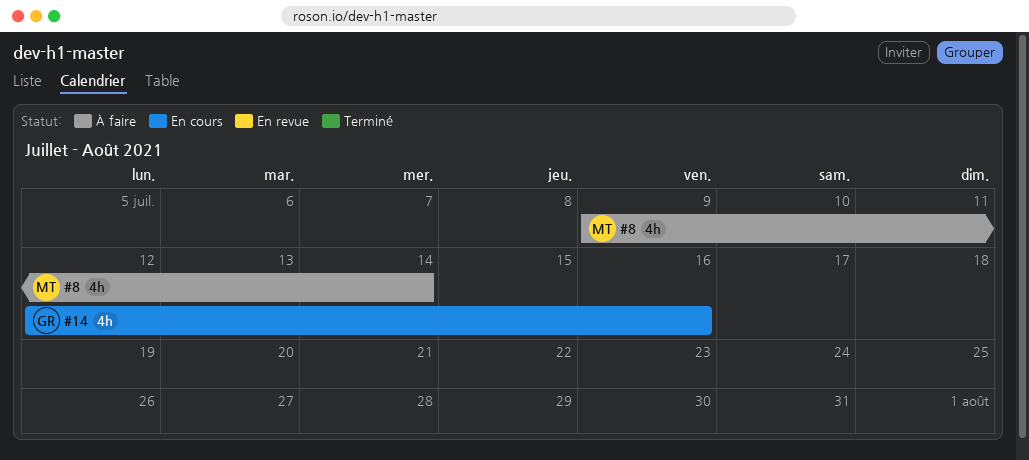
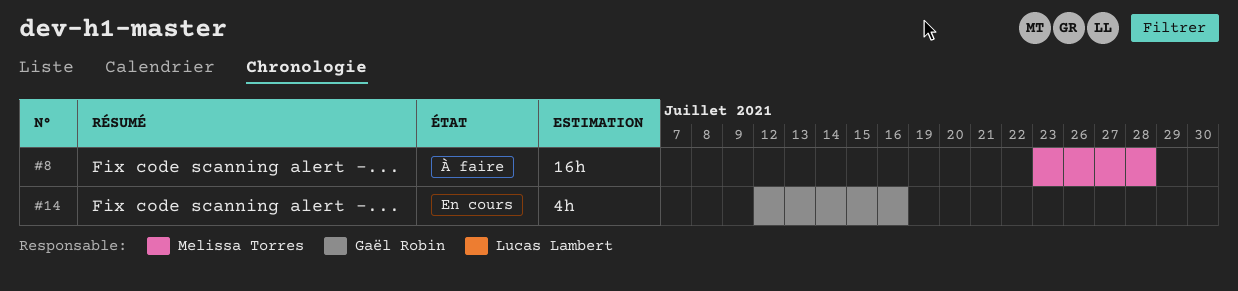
#8, estimate: 4h -> 16h
#8, start: Jul 9 -> Jul 23
#8, due: Jul 14 -> Jul 28

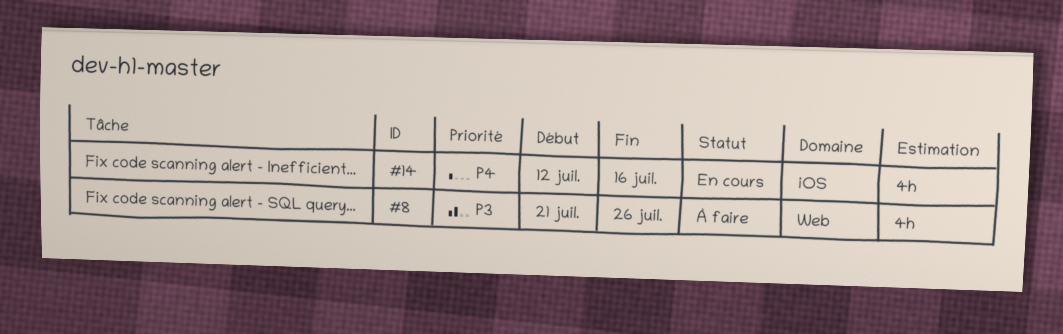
#8, estimate: 16h -> 4h
#8, start: Jul 23 -> Jul 21
#8, due: Jul 28 -> Jul 26

